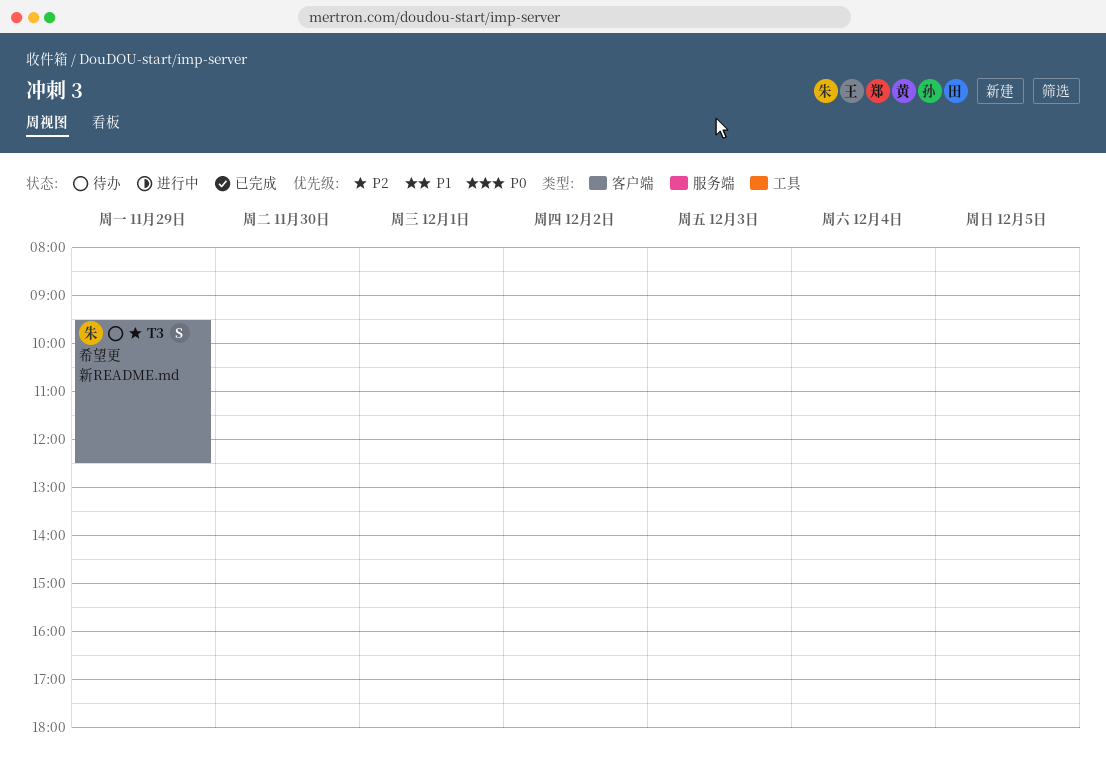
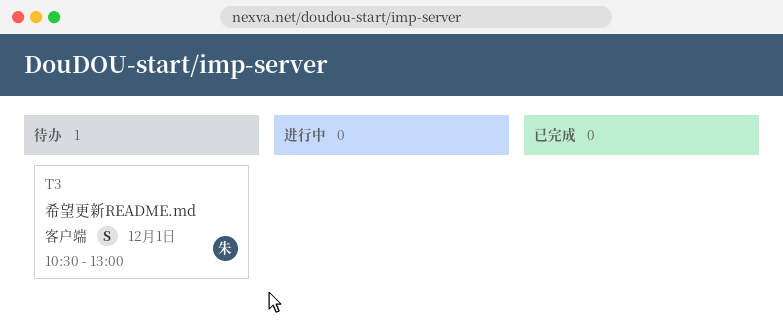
T3, day: Nov 29 -> Dec 1
T3, begins: 09:30 -> 10:30
T3, ends: 12:30 -> 13:00

